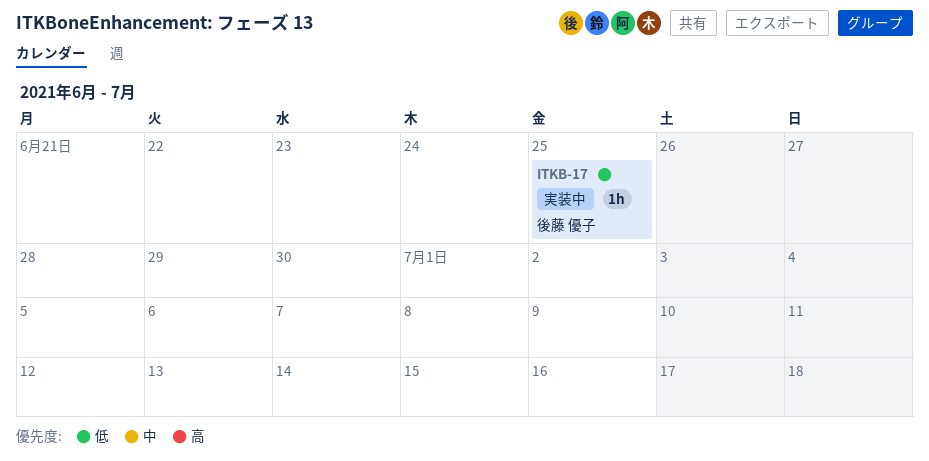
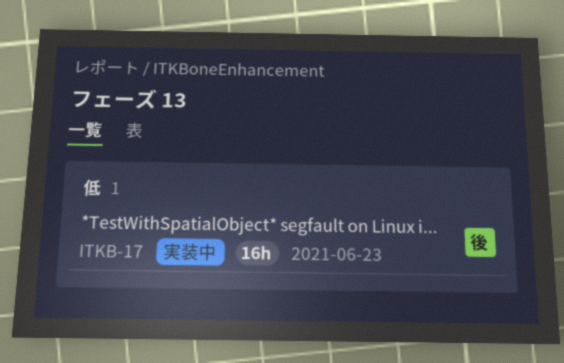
ITKB-17, estimate: 1h -> 16h
ITKB-17, due: Jun 25 -> Jun 23

